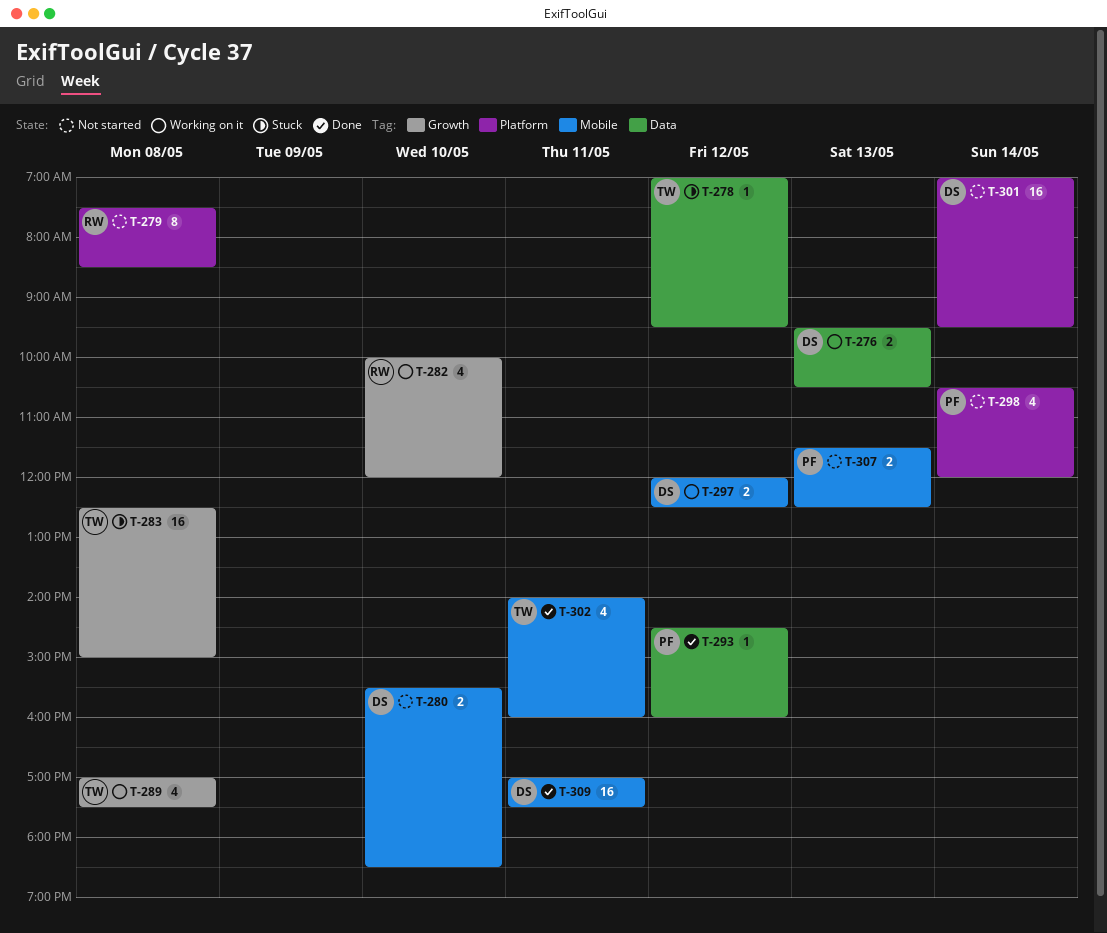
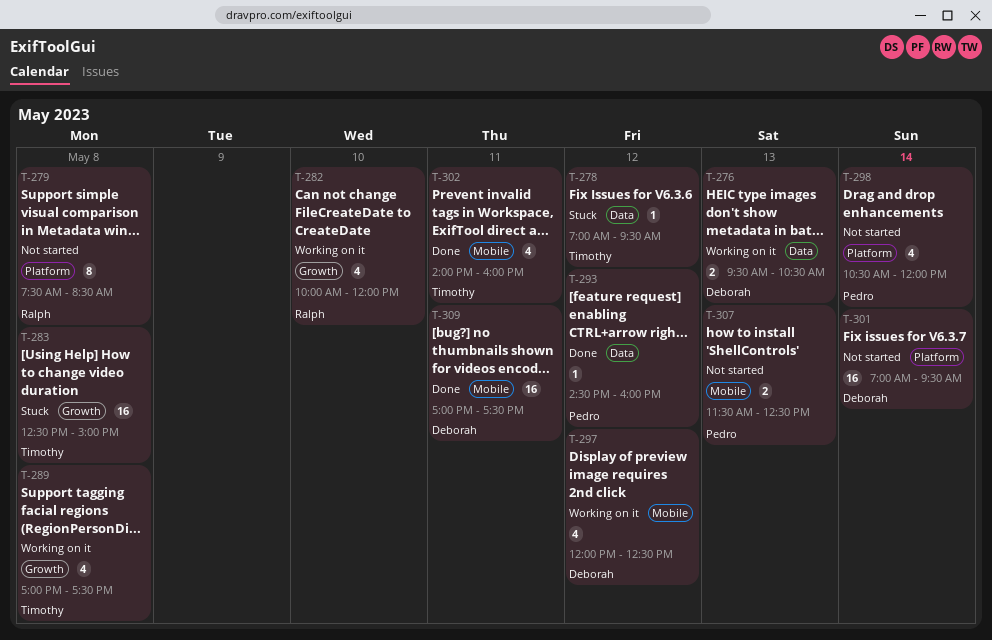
T-280: present -> none
T-297, estimate: 2 -> 4

